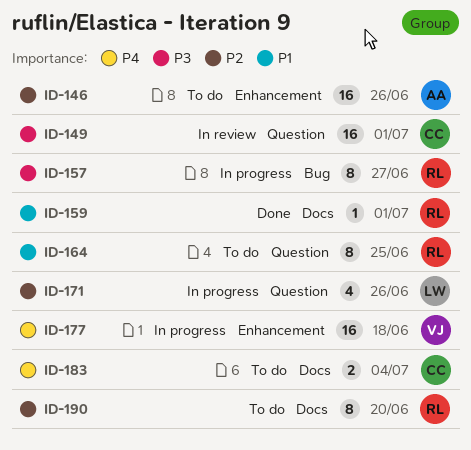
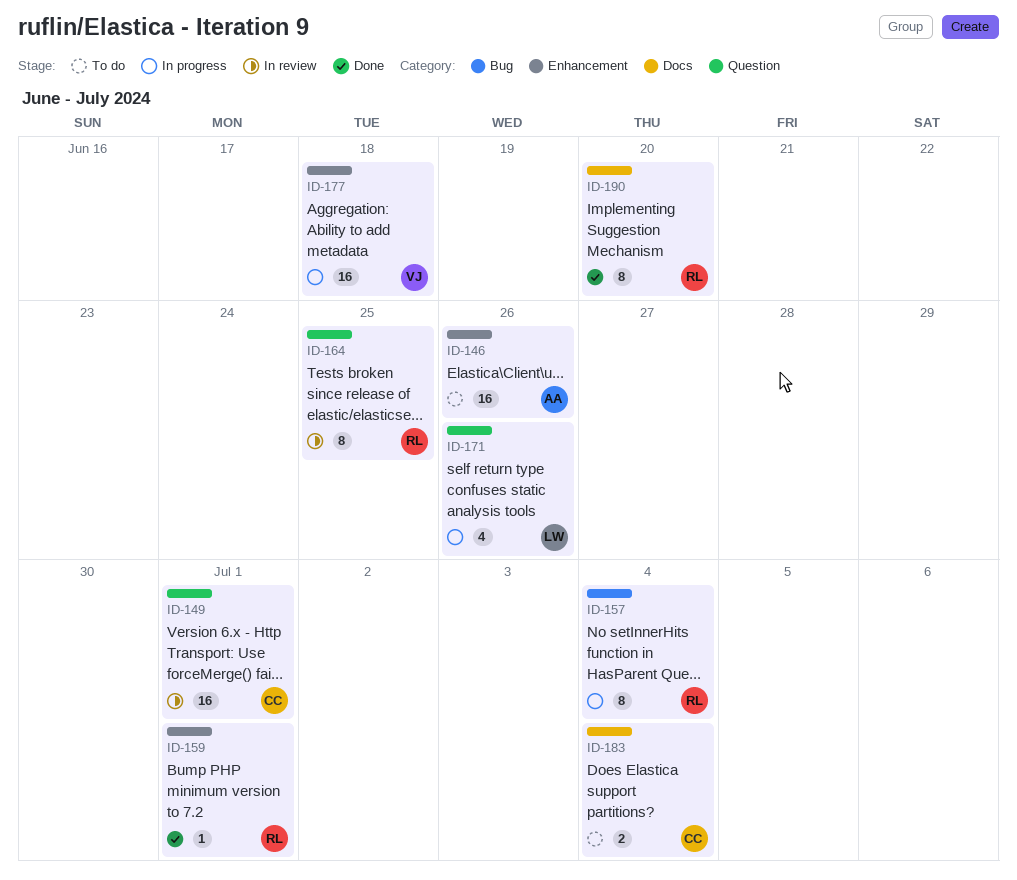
ID-157, due: Jun 27 -> Jul 4
ID-159, label: Docs -> Enhancement
ID-164, status: To do -> In review
ID-190, status: To do -> Done

